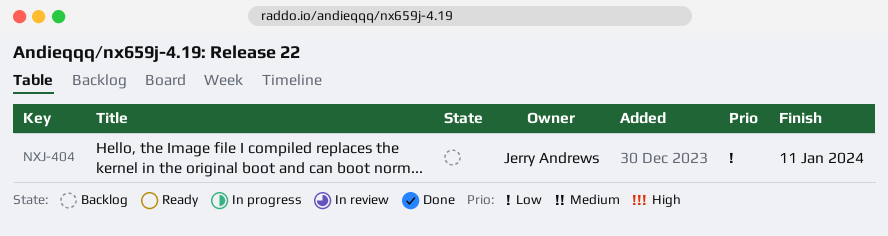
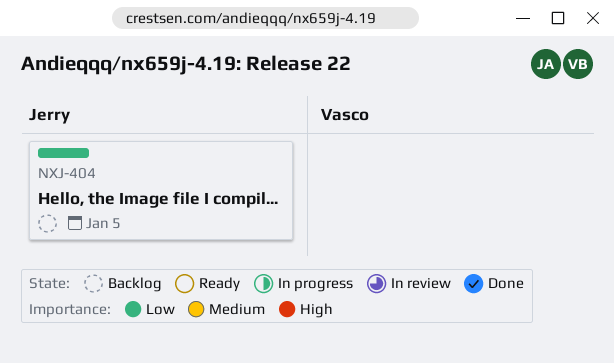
NXJ-404, due: Jan 11 -> Jan 5

